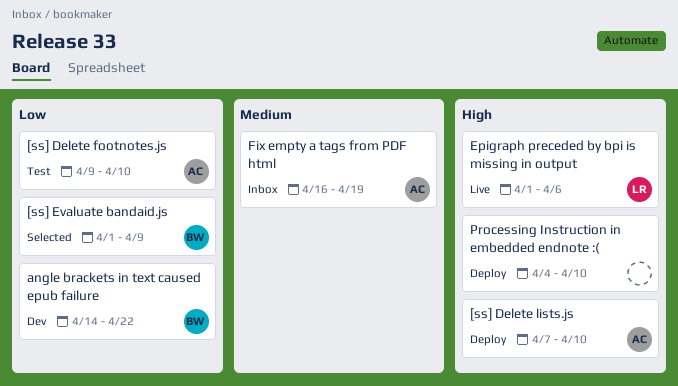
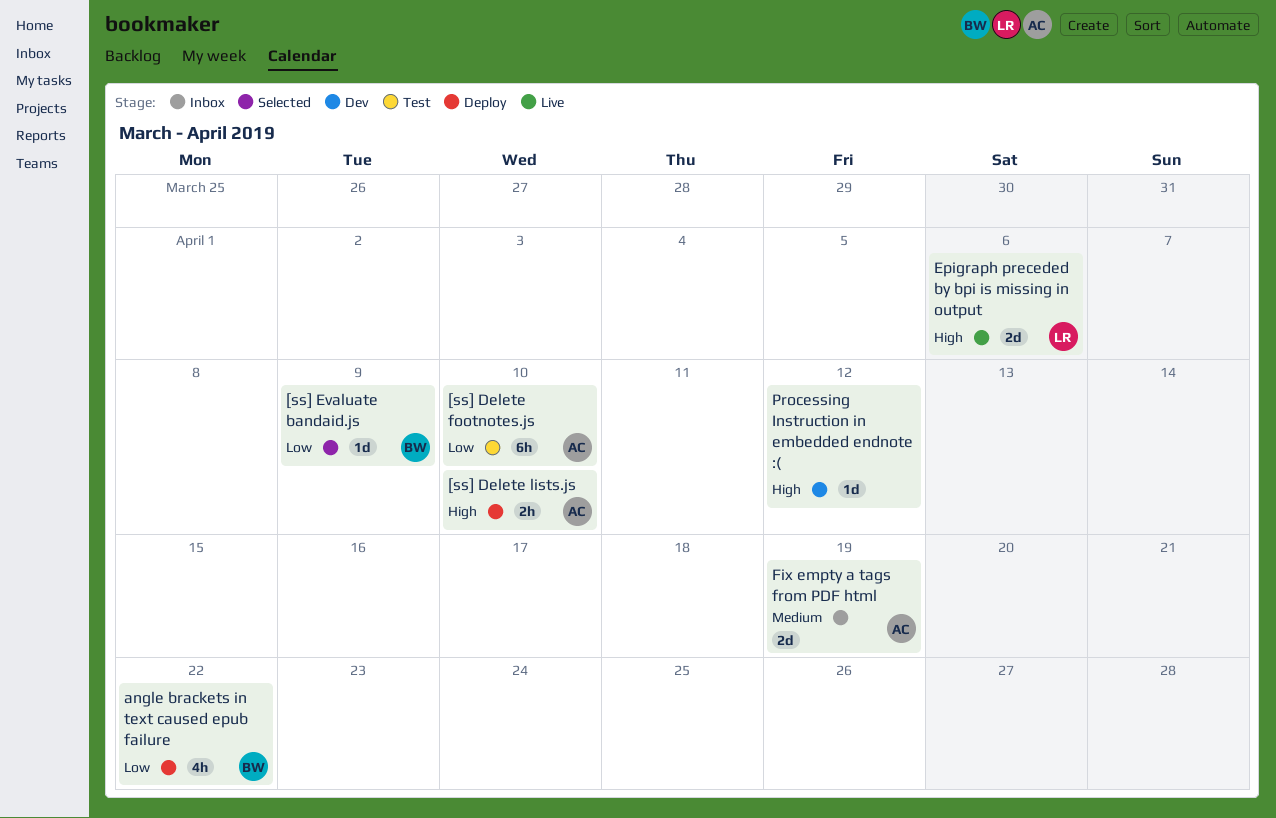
angle brackets in text caused epub failure, status: Dev -> Deploy
Processing Instruction in embedded endnote :(, status: Deploy -> Dev
Processing Instruction in embedded endnote :(, due: Apr 10 -> Apr 12

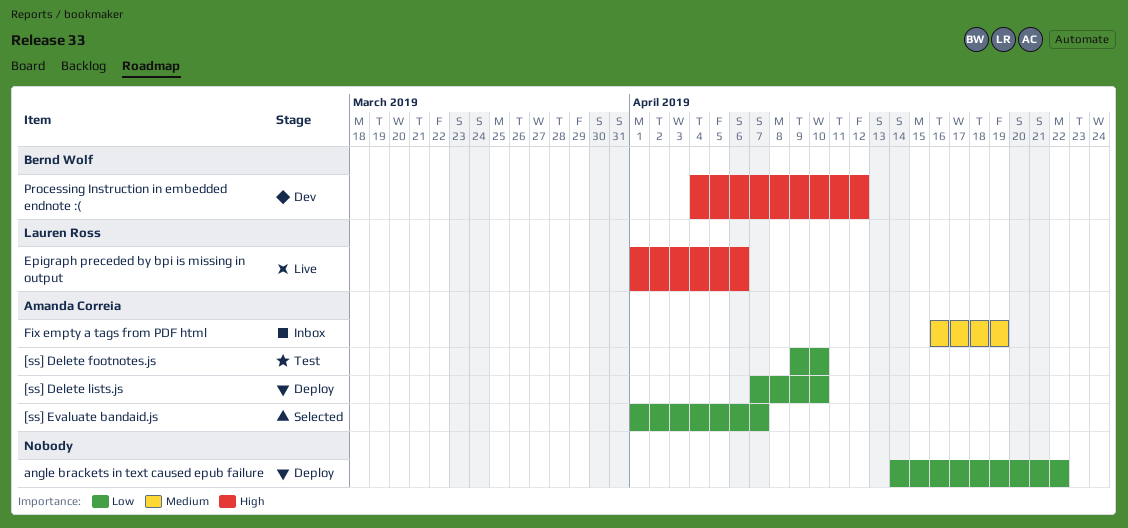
[ss] Delete lists.js, priority: High -> Low
[ss] Evaluate bandaid.js, owner: Bernd Wolf -> Amanda Correia
[ss] Evaluate bandaid.js, due: Apr 9 -> Apr 7
angle brackets in text caused epub failure, owner: Bernd Wolf -> none
Processing Instruction in embedded endnote :(, owner: none -> Bernd Wolf

